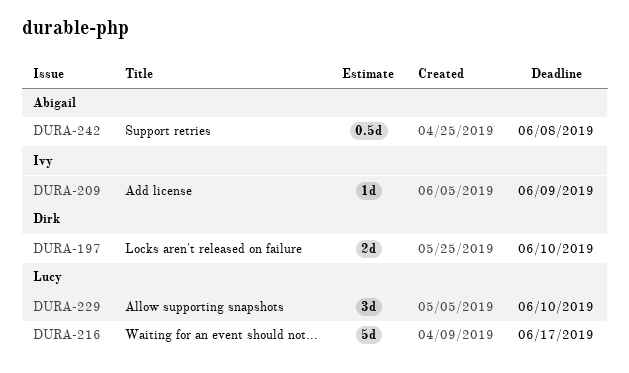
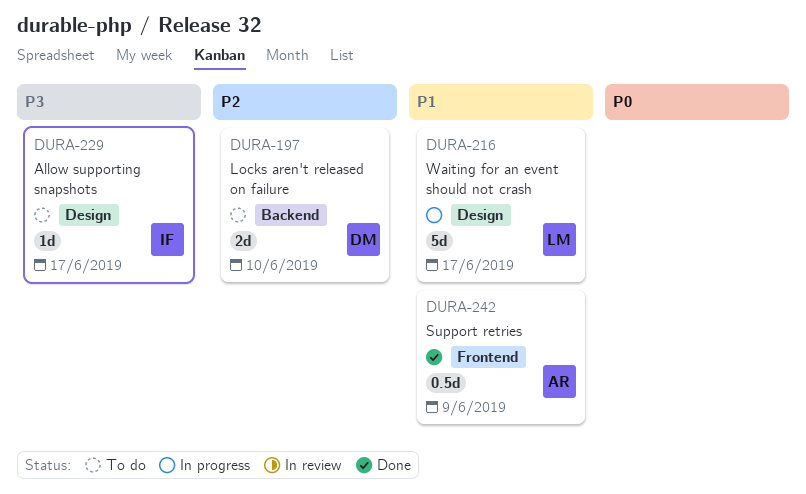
DURA-209: present -> none
DURA-229, owner: Lucy -> Ivy
DURA-229, estimate: 3d -> 1d
DURA-229, due: Jun 10 -> Jun 17
DURA-242, due: Jun 8 -> Jun 9

